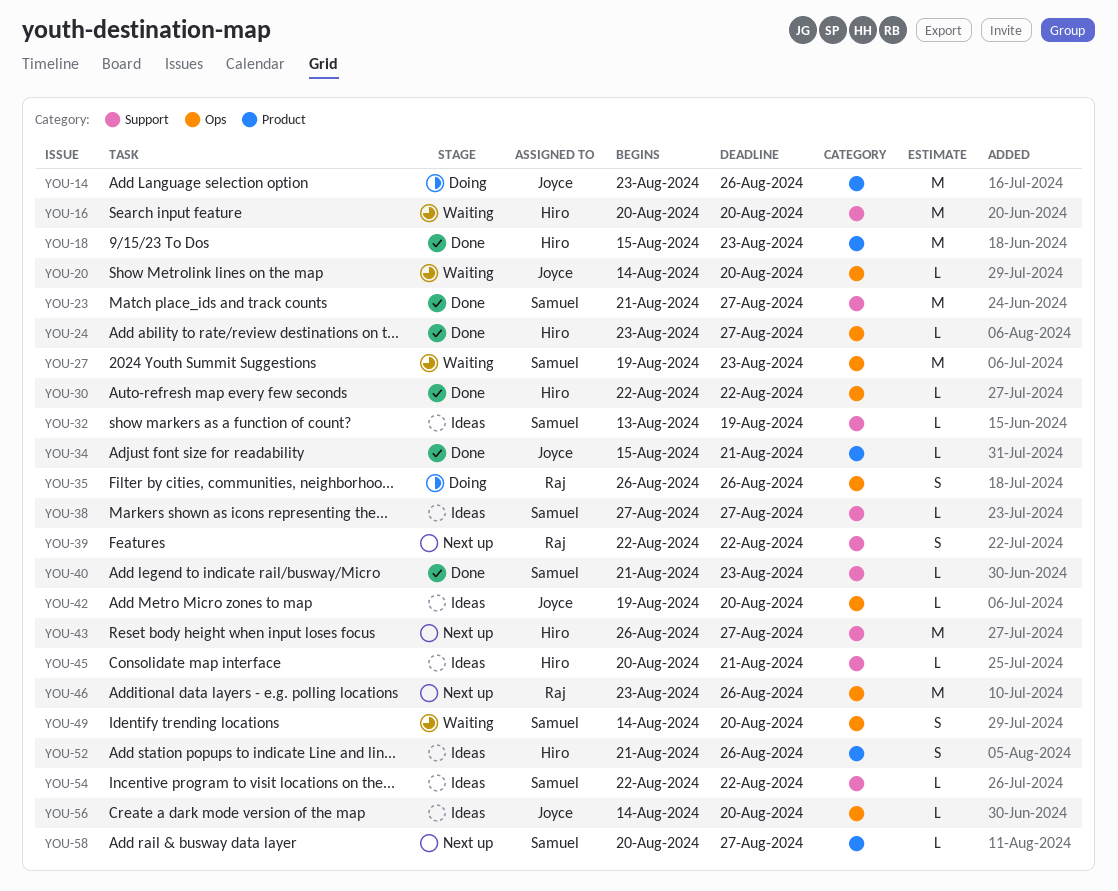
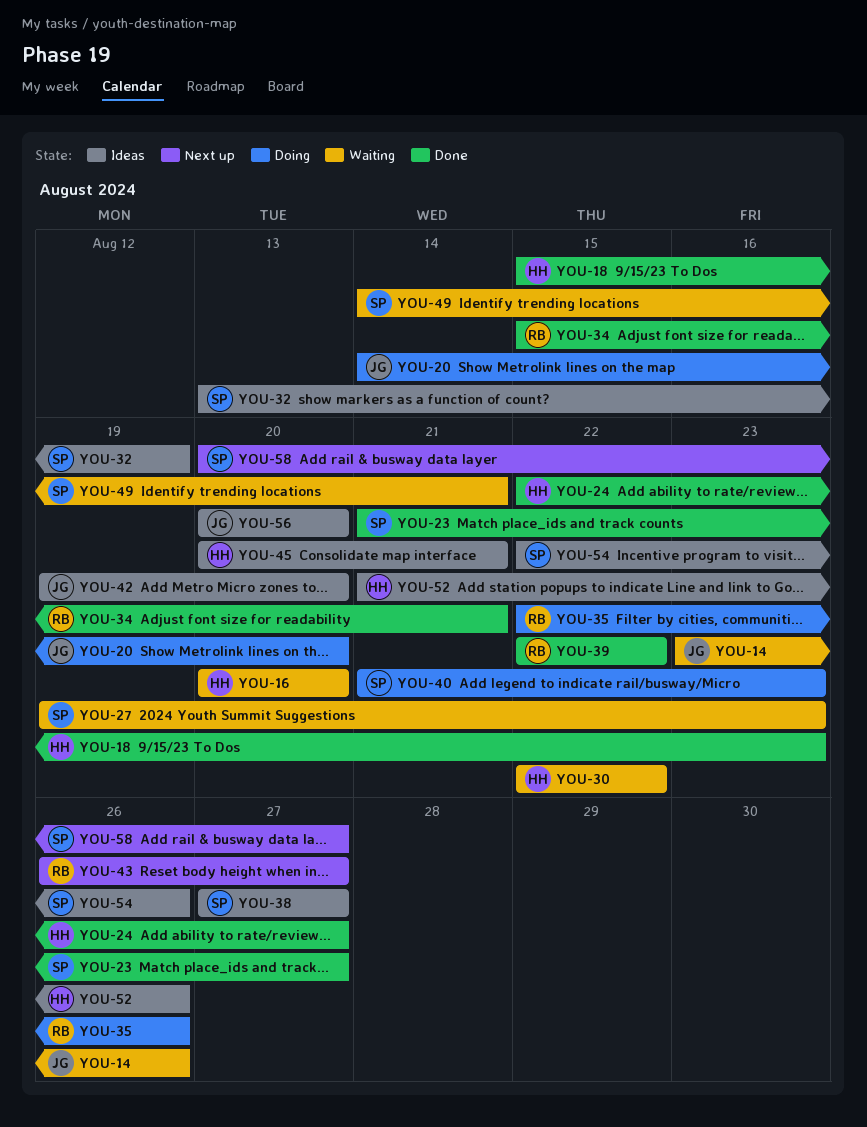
YOU-14, status: Doing -> Waiting
YOU-20, status: Waiting -> Doing
YOU-24, start: Aug 23 -> Aug 22
YOU-30, status: Done -> Waiting
YOU-34, owner: Joyce -> Raj
YOU-35, start: Aug 26 -> Aug 22
YOU-39, status: Next up -> Done
YOU-40, status: Done -> Doing
YOU-43, owner: Hiro -> Raj
YOU-46: present -> none
YOU-49, due: Aug 20 -> Aug 21
YOU-54, due: Aug 22 -> Aug 26
YOU-56, start: Aug 14 -> Aug 20

